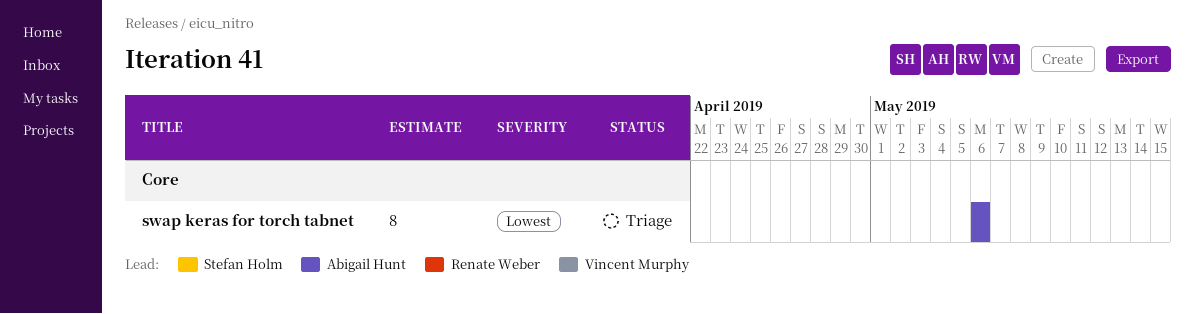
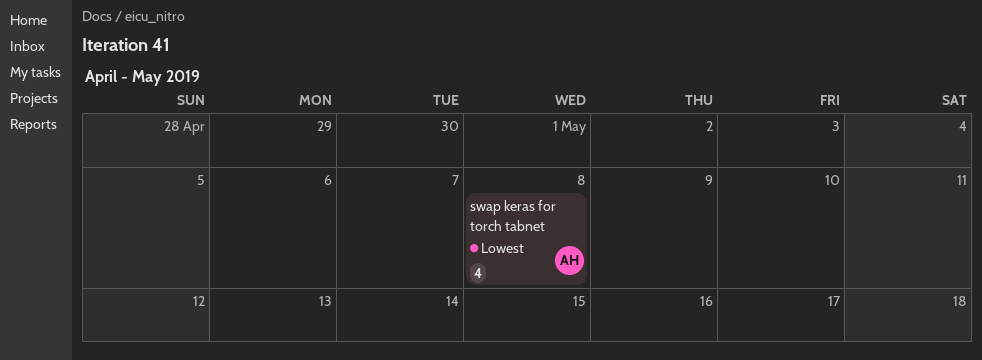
swap keras for torch tabnet, estimate: 8 -> 4
swap keras for torch tabnet, due: May 6 -> May 8

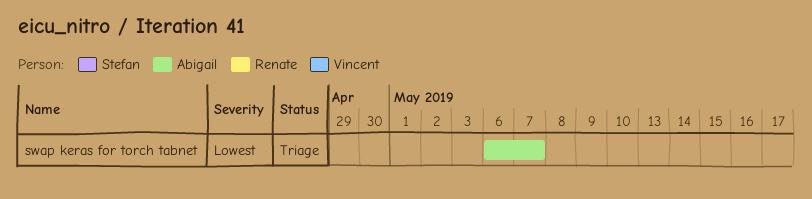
swap keras for torch tabnet, due: May 8 -> May 7

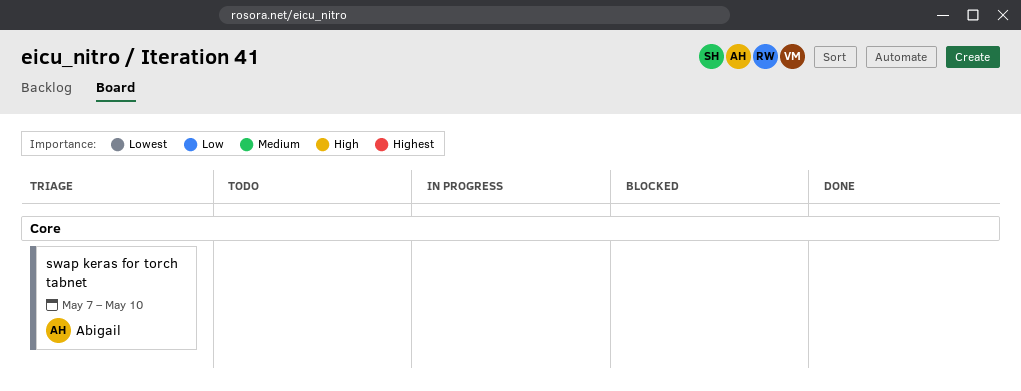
swap keras for torch tabnet, start: May 6 -> May 7
swap keras for torch tabnet, due: May 7 -> May 10

